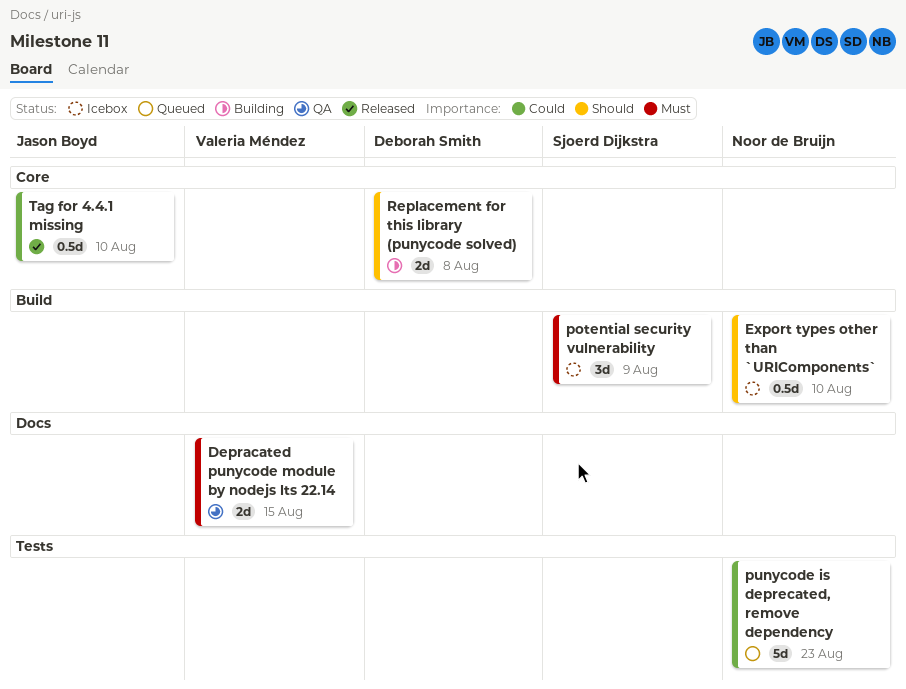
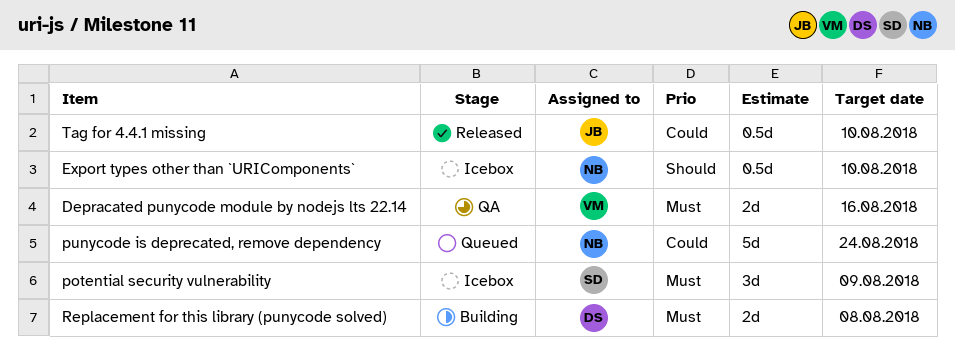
Depracated punycode module by nodejs lts 22.14, due: Aug 15 -> Aug 16
punycode is deprecated, remove dependency, due: Aug 23 -> Aug 24
Replacement for this library (punycode solved), priority: Should -> Must

